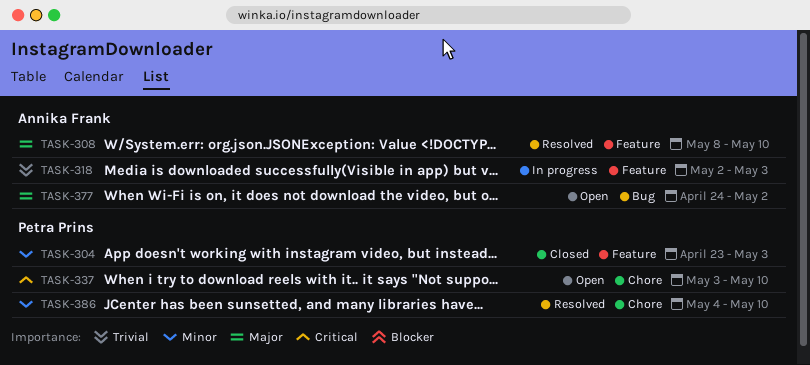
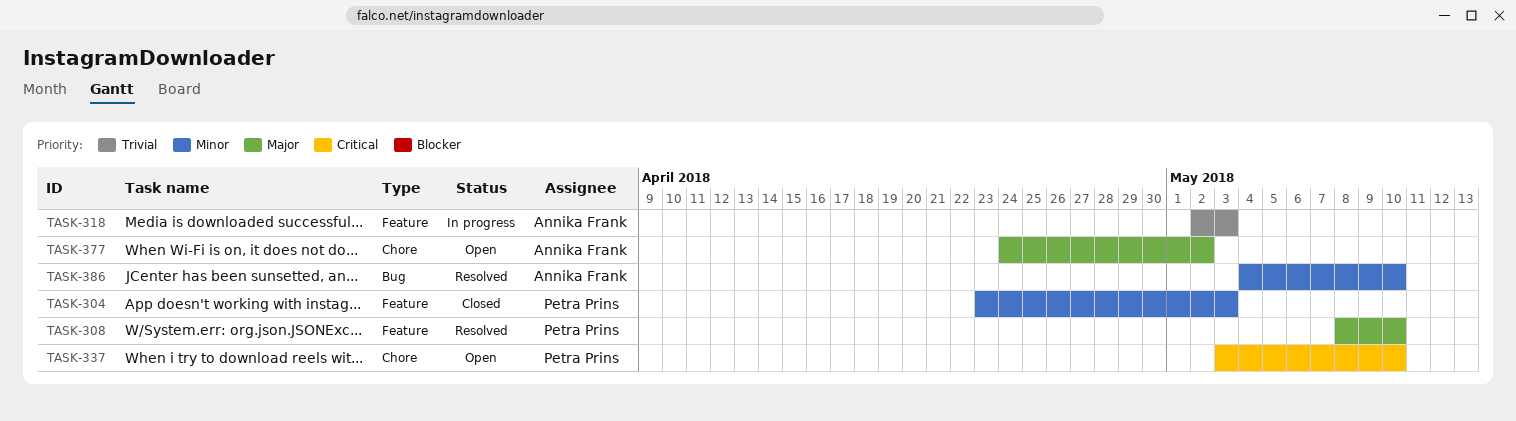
TASK-308, owner: Annika Frank -> Petra Prins
TASK-377, label: Bug -> Chore
TASK-386, owner: Petra Prins -> Annika Frank
TASK-386, label: Chore -> Bug

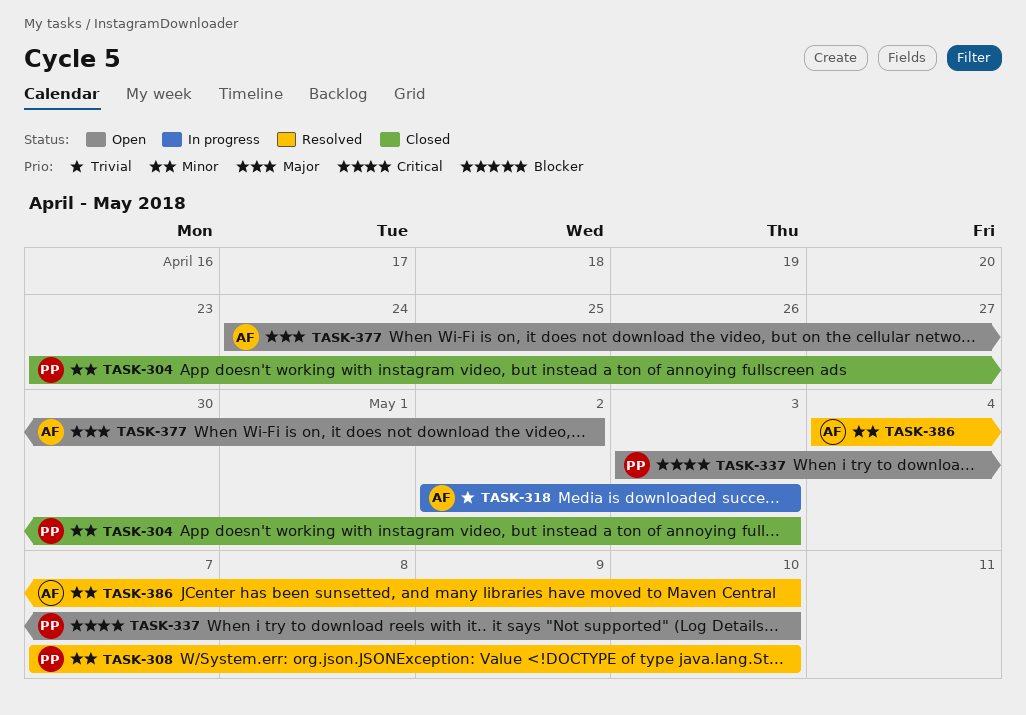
TASK-308, priority: Major -> Minor
TASK-308, start: May 8 -> May 7

